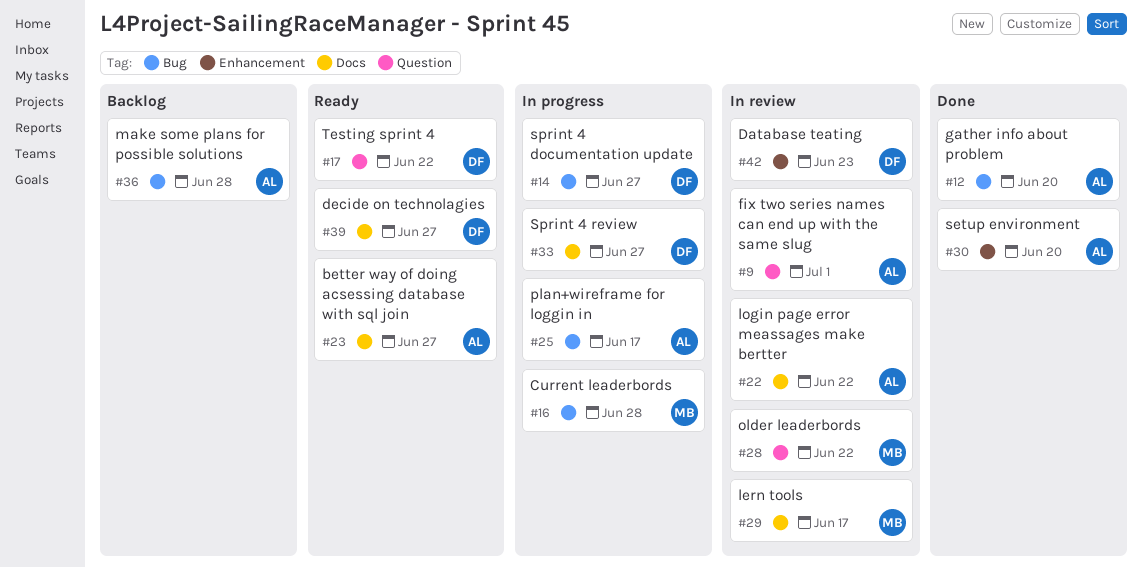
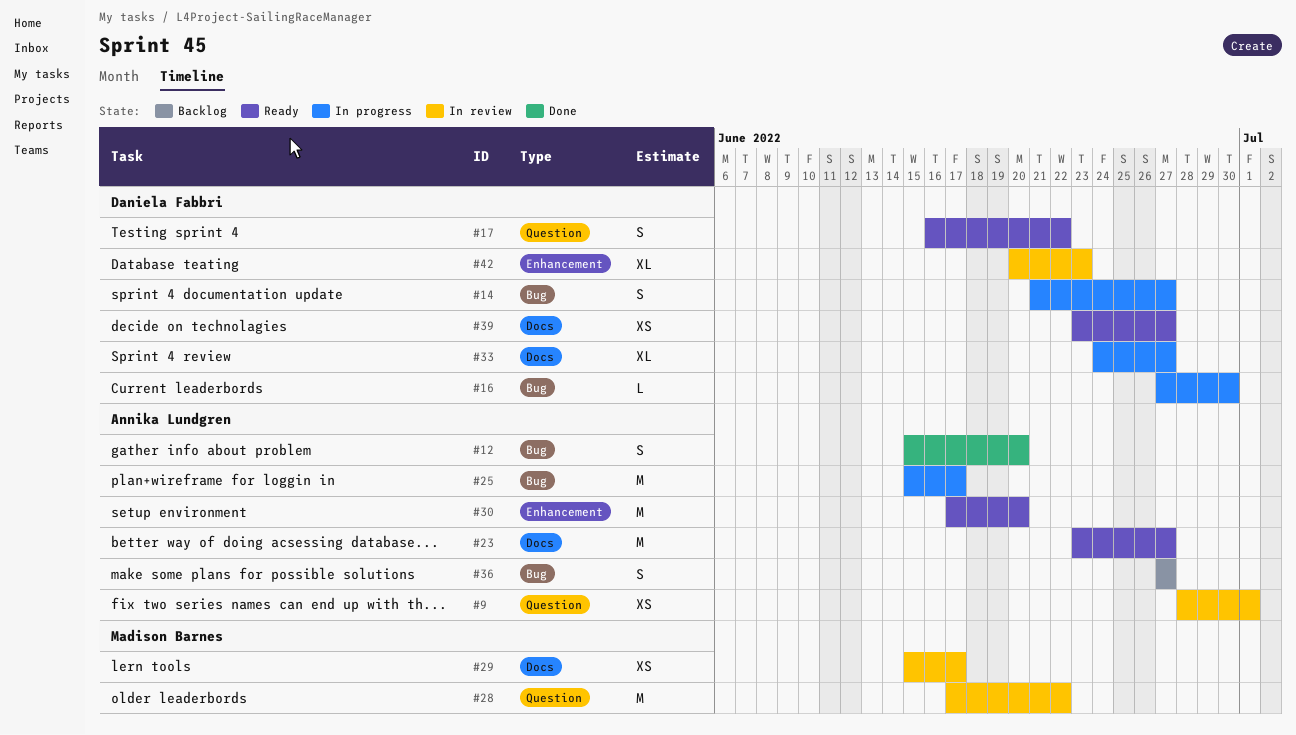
#16, owner: Madison Barnes -> Daniela Fabbri
#16, due: Jun 28 -> Jun 30
#22: present -> none
#30, status: Done -> Ready
#36, due: Jun 28 -> Jun 27

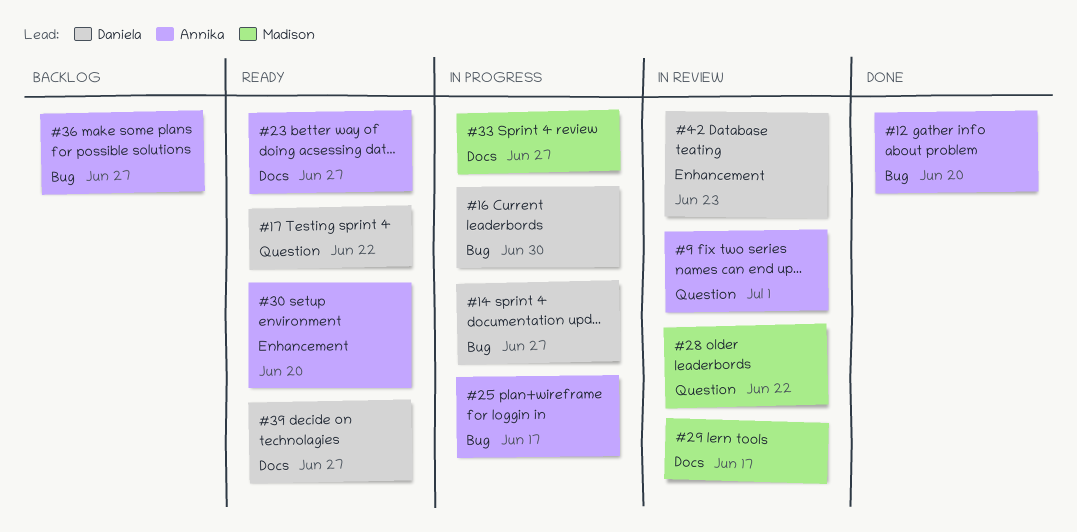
#33, owner: Daniela Fabbri -> Madison Barnes

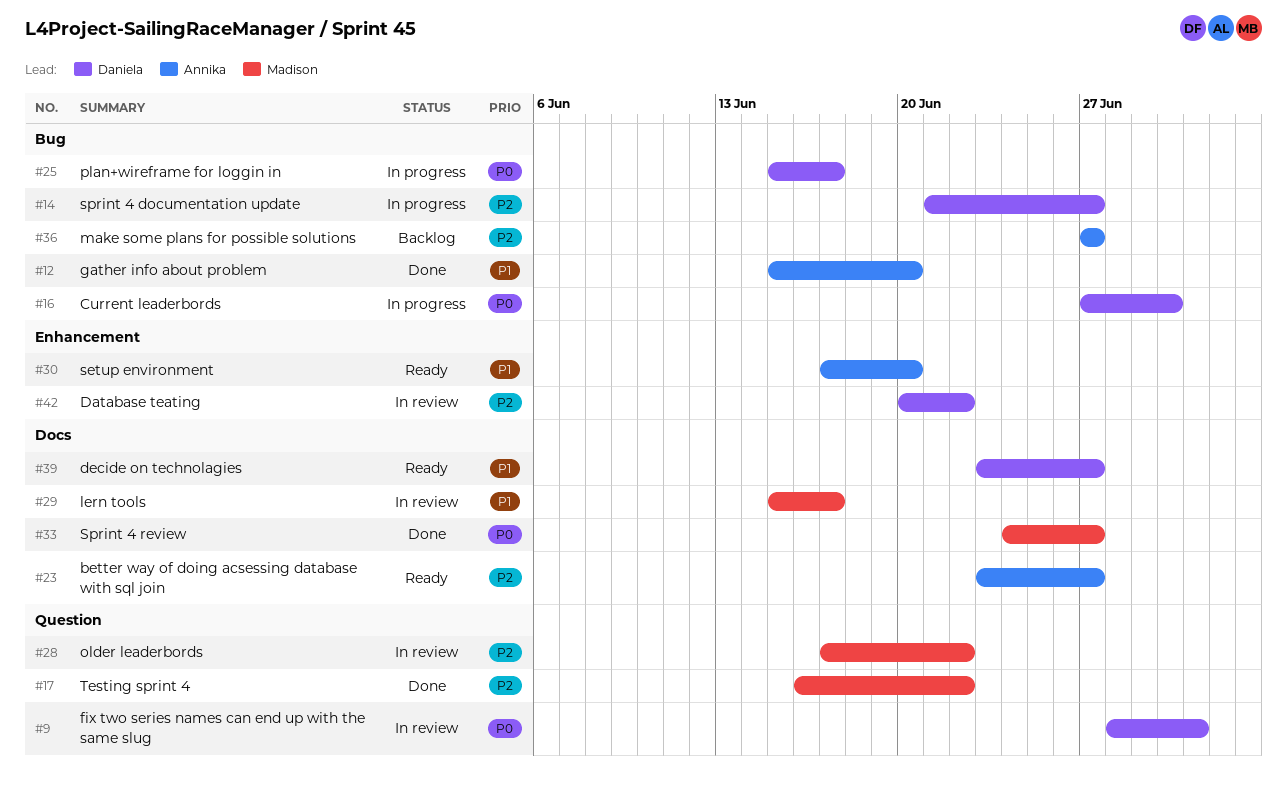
#9, owner: Annika -> Daniela
#17, status: Ready -> Done
#17, owner: Daniela -> Madison
#25, owner: Annika -> Daniela
#33, status: In progress -> Done
#42, due: Jun 23 -> Jun 22

